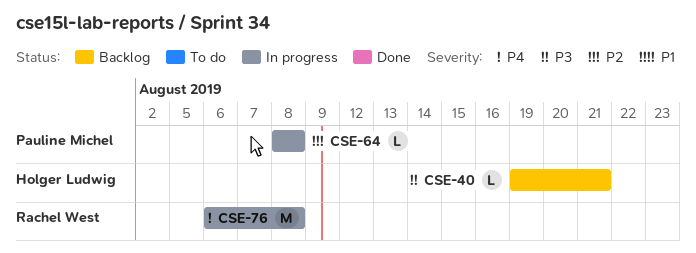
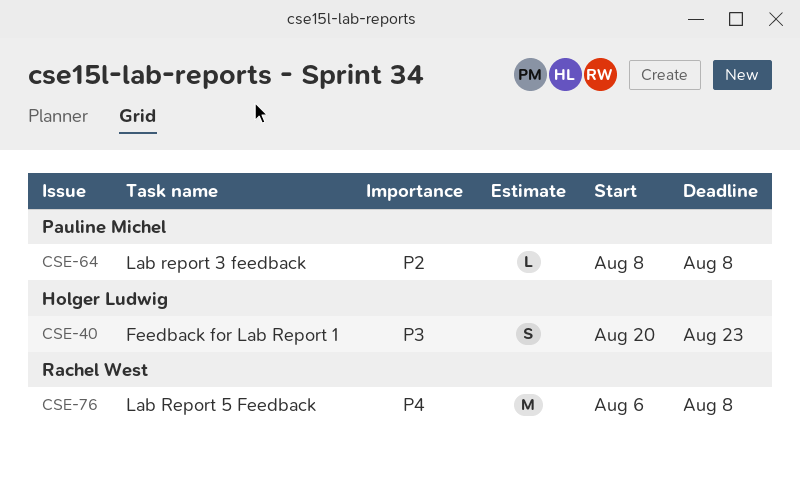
CSE-40, estimate: L -> S
CSE-40, start: Aug 19 -> Aug 20
CSE-40, due: Aug 21 -> Aug 23

